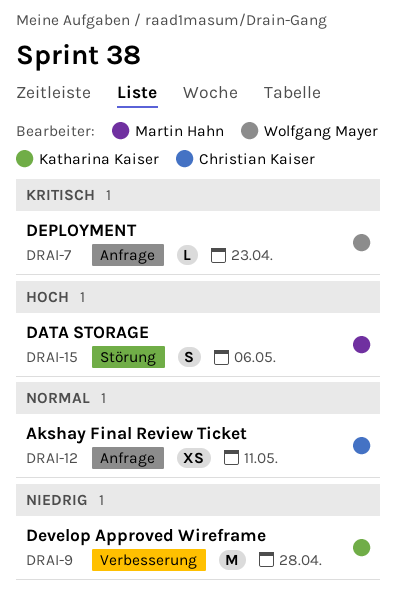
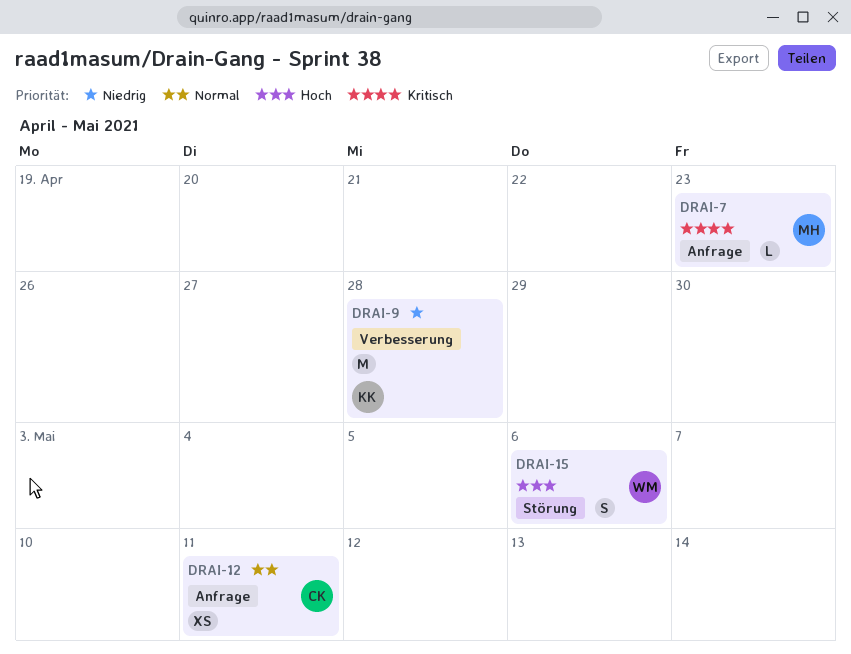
DRAI-7, owner: Wolfgang Mayer -> Martin Hahn
DRAI-15, owner: Martin Hahn -> Wolfgang Mayer

